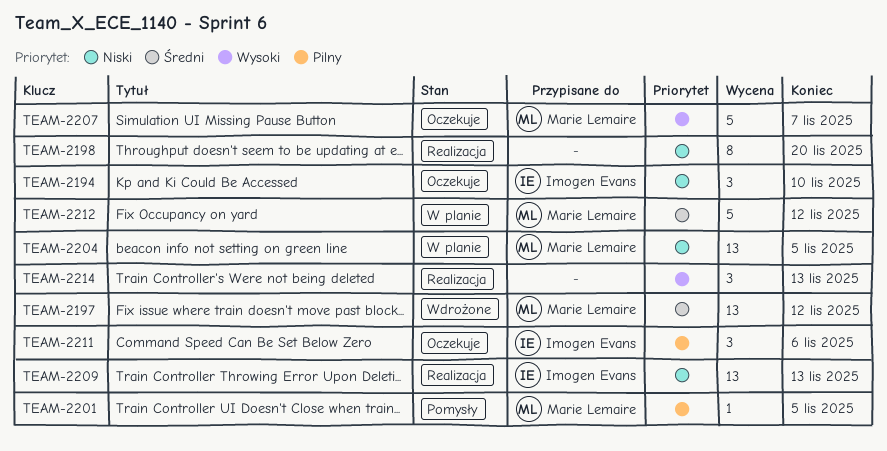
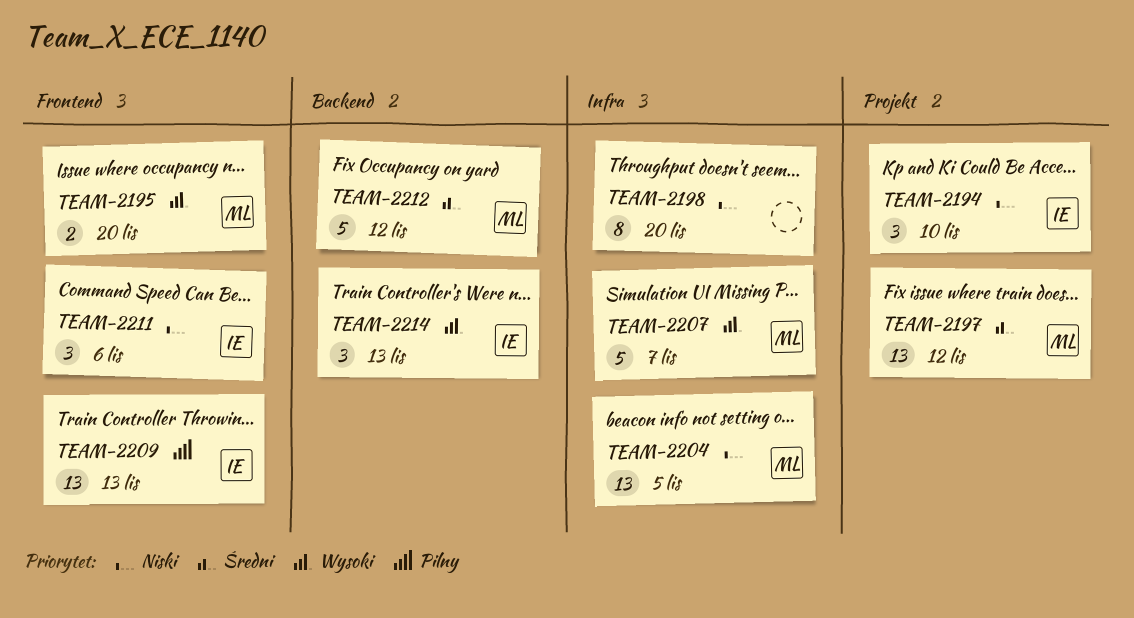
TEAM-2195: none -> present
TEAM-2201: present -> none
TEAM-2209, priority: Niski -> Pilny
TEAM-2211, priority: Pilny -> Niski
TEAM-2214, owner: none -> Imogen Evans

